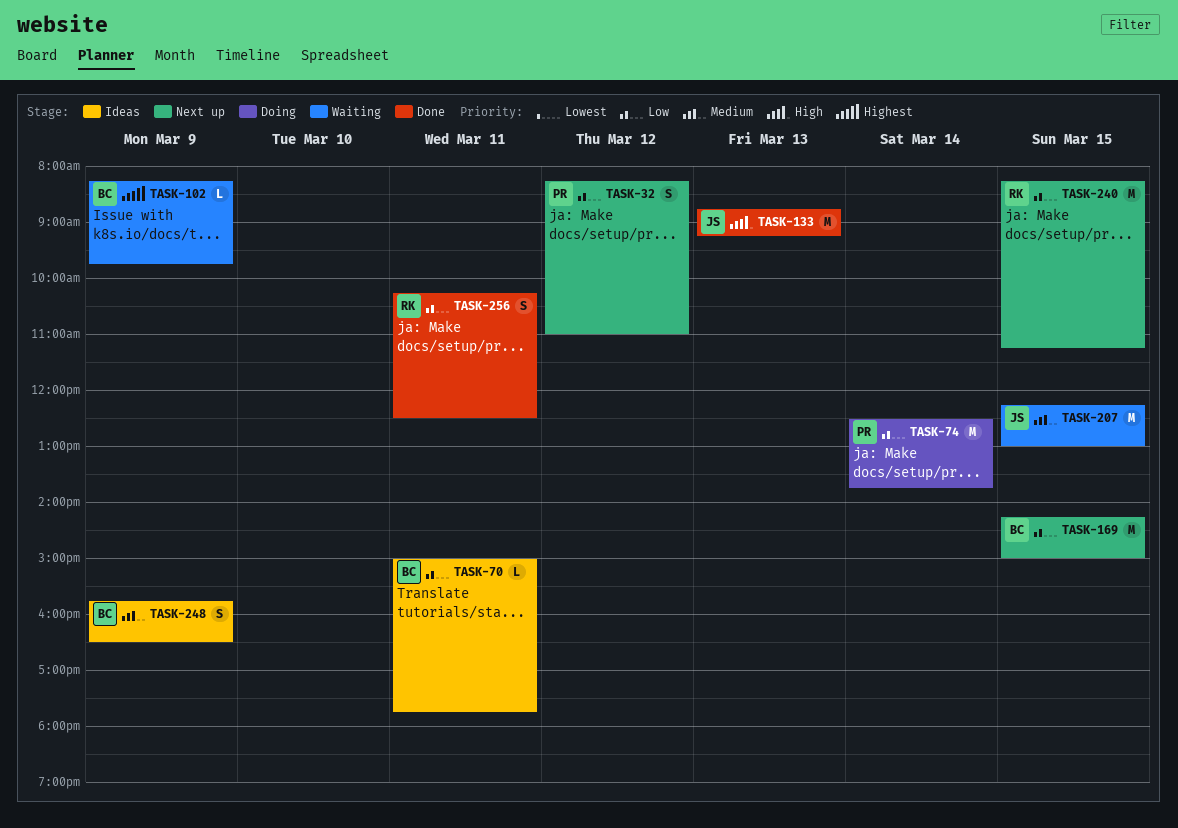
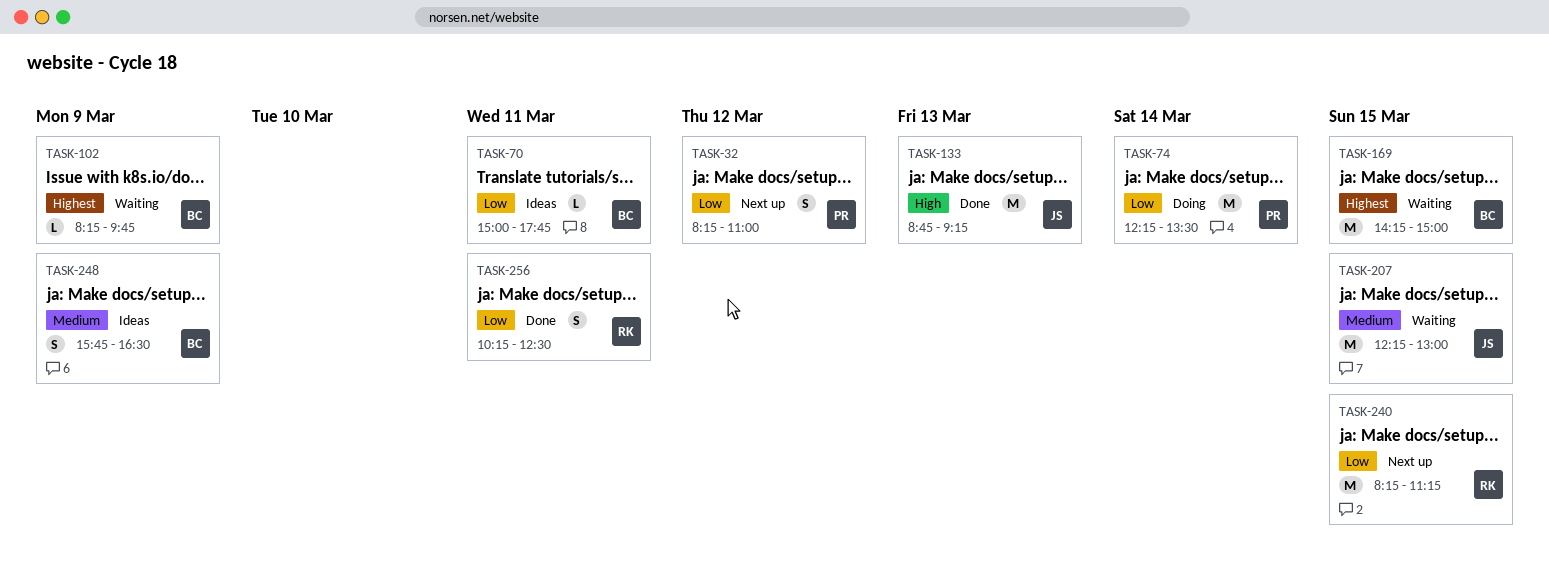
TASK-74, begins: 12:30 -> 12:15
TASK-74, ends: 13:45 -> 13:30
TASK-169, status: Next up -> Waiting
TASK-169, priority: Low -> Highest

